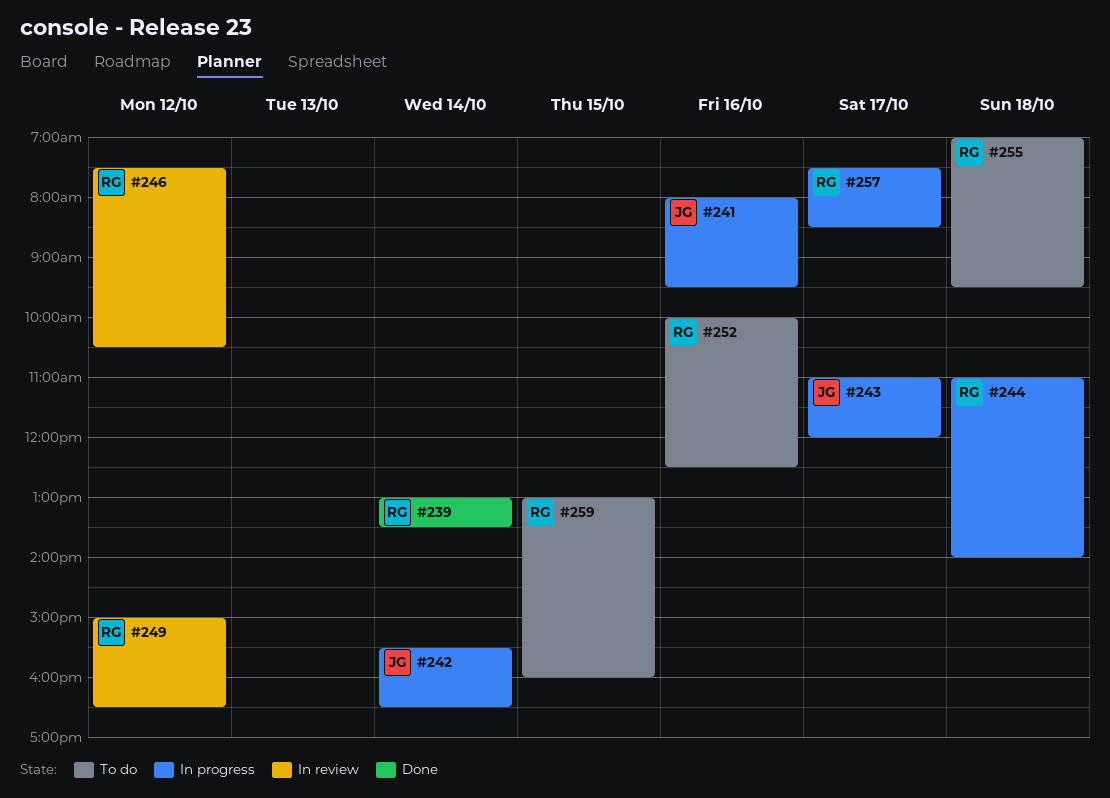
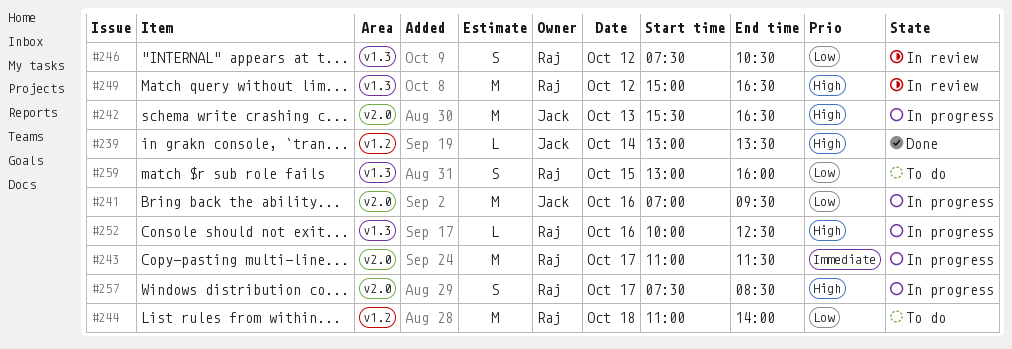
#239, owner: Raj -> Jack
#241, begins: 08:00 -> 07:00
#242, day: Oct 14 -> Oct 13
#243, owner: Jack -> Raj
#243, ends: 12:00 -> 11:30
#244, status: In progress -> To do
#252, status: To do -> In progress
#255: present -> none

